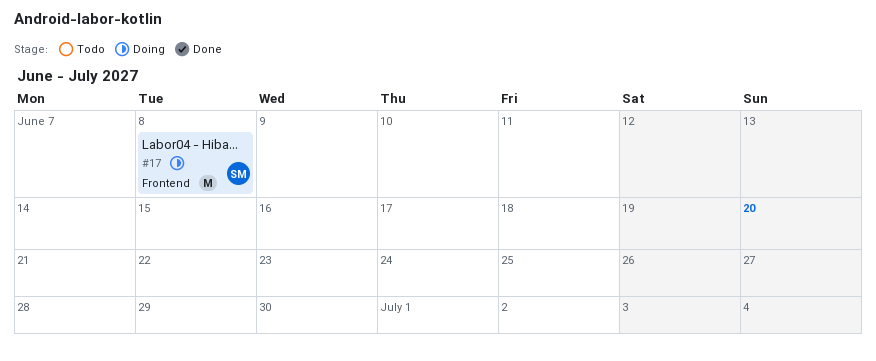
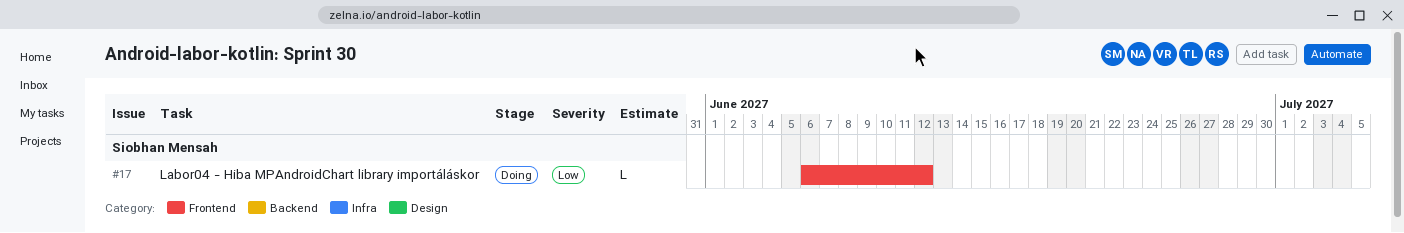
#17, estimate: M -> L
#17, due: Jun 8 -> Jun 12

